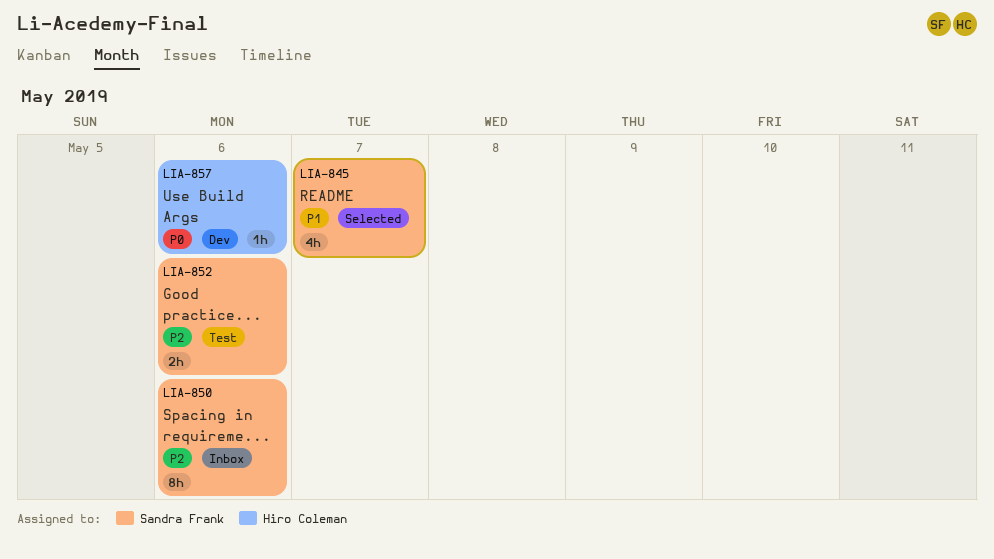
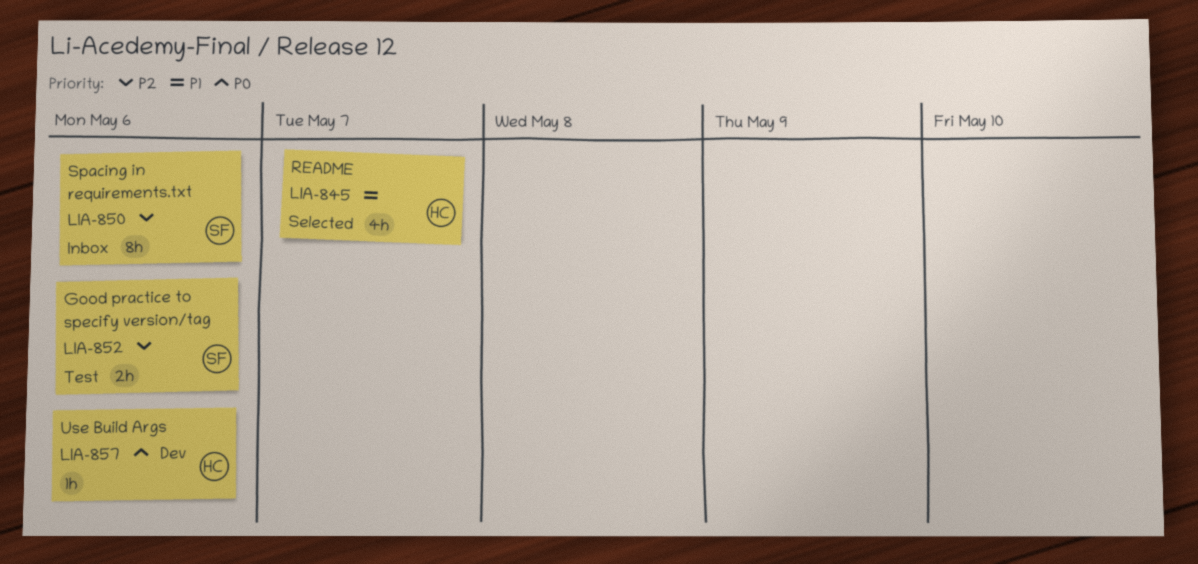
LIA-845, owner: Sandra Frank -> Hiro Coleman

